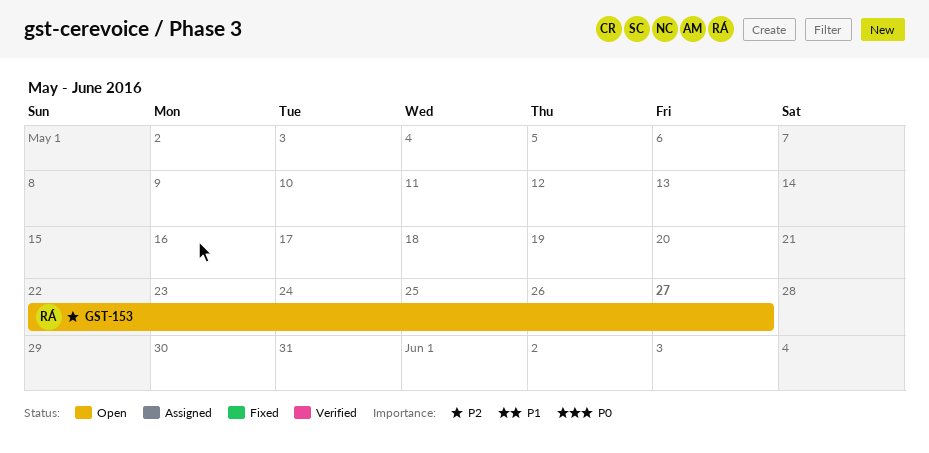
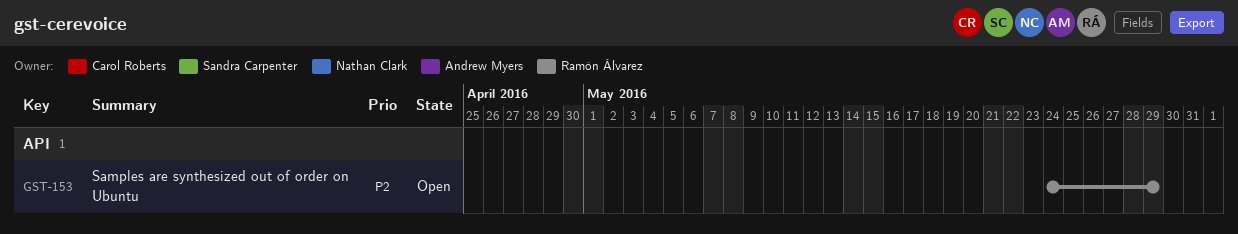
GST-153, start: May 22 -> May 24
GST-153, due: May 27 -> May 29

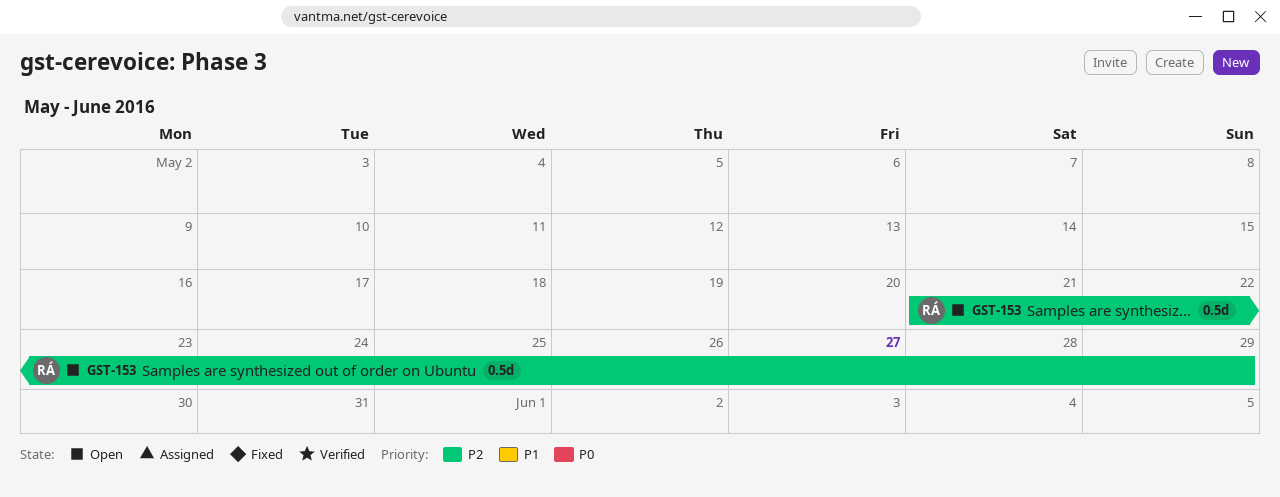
GST-153, start: May 24 -> May 21

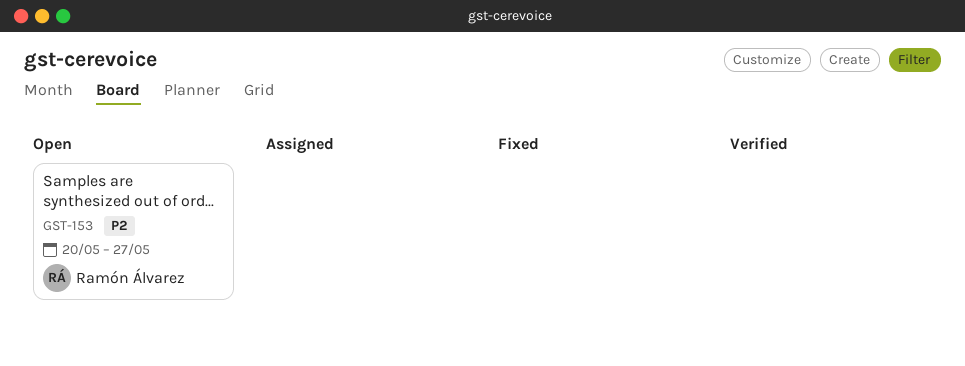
GST-153, start: May 21 -> May 20
GST-153, due: May 29 -> May 27

